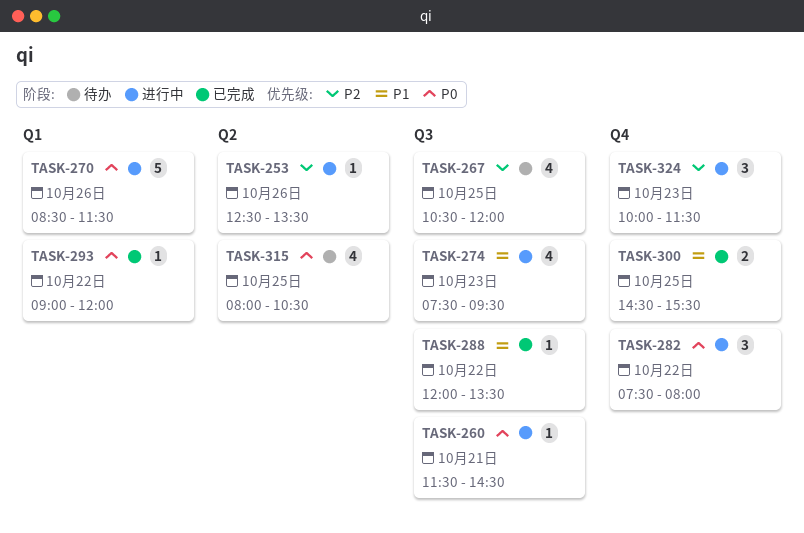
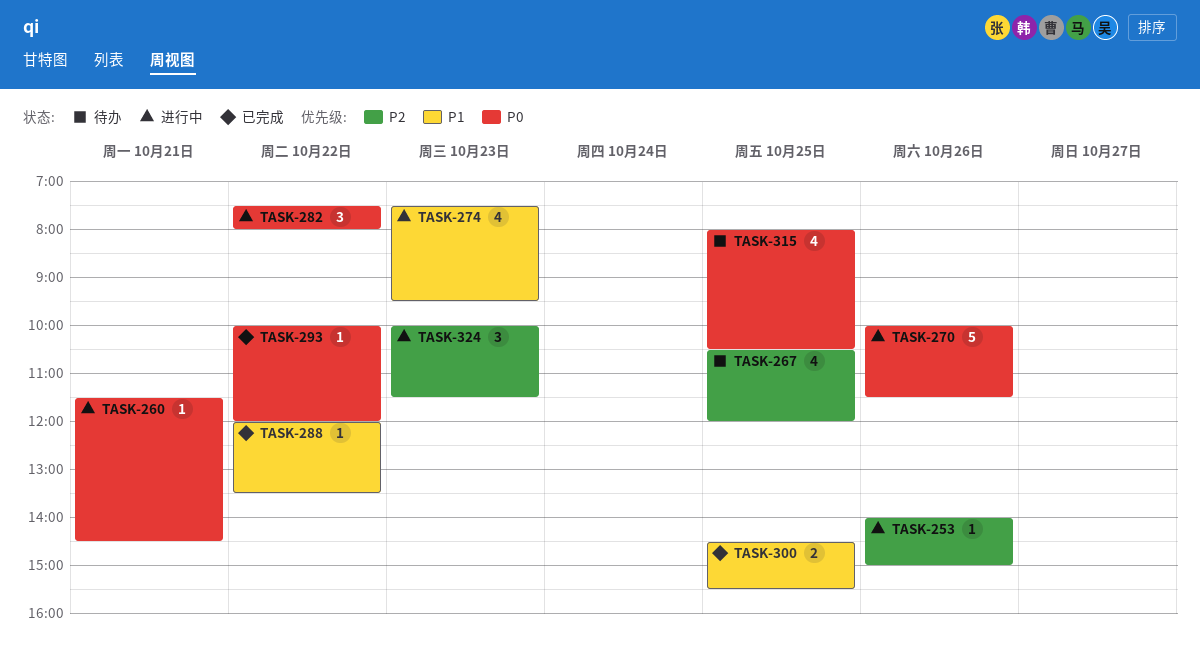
TASK-253, begins: 12:30 -> 14:00
TASK-253, ends: 13:30 -> 15:00
TASK-270, begins: 08:30 -> 10:00
TASK-293, begins: 09:00 -> 10:00

